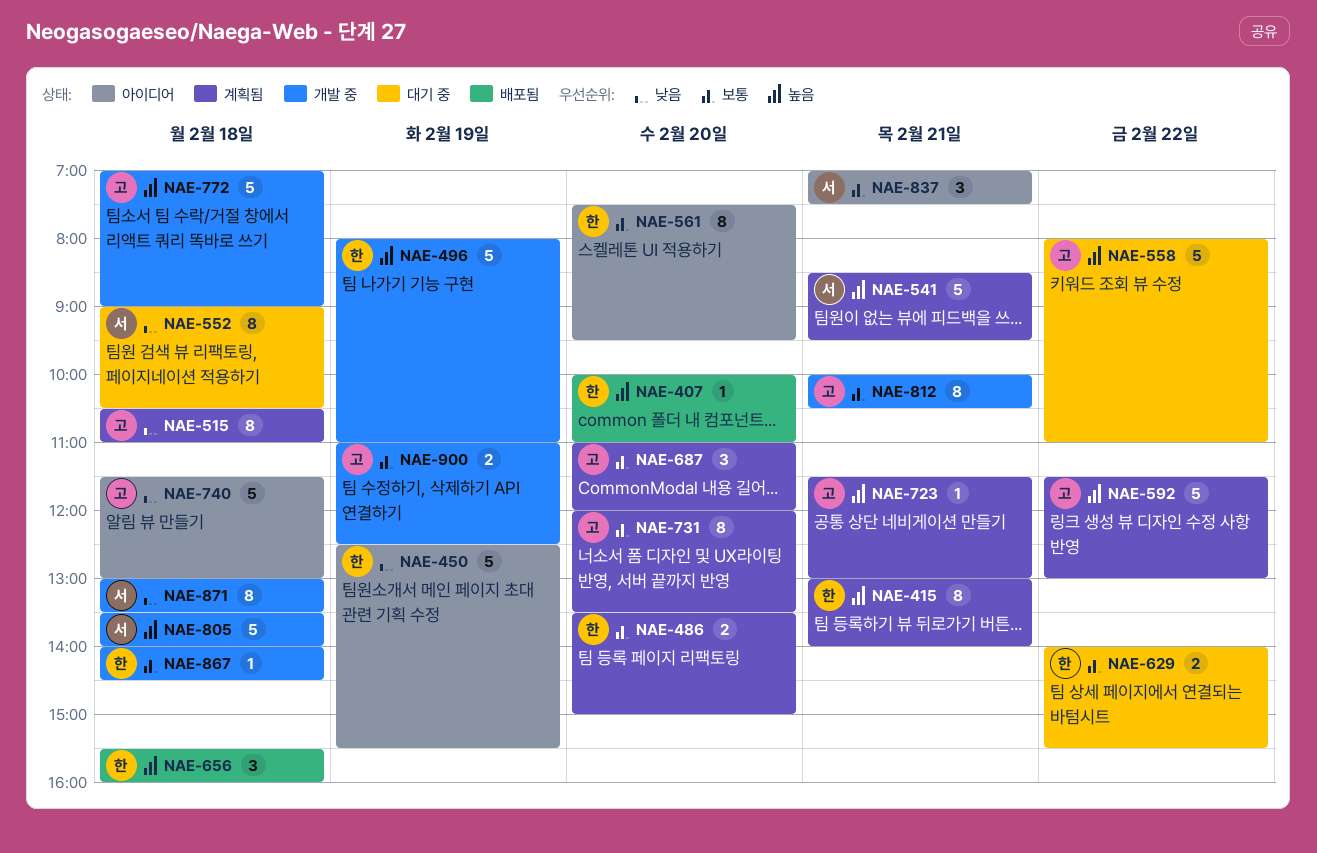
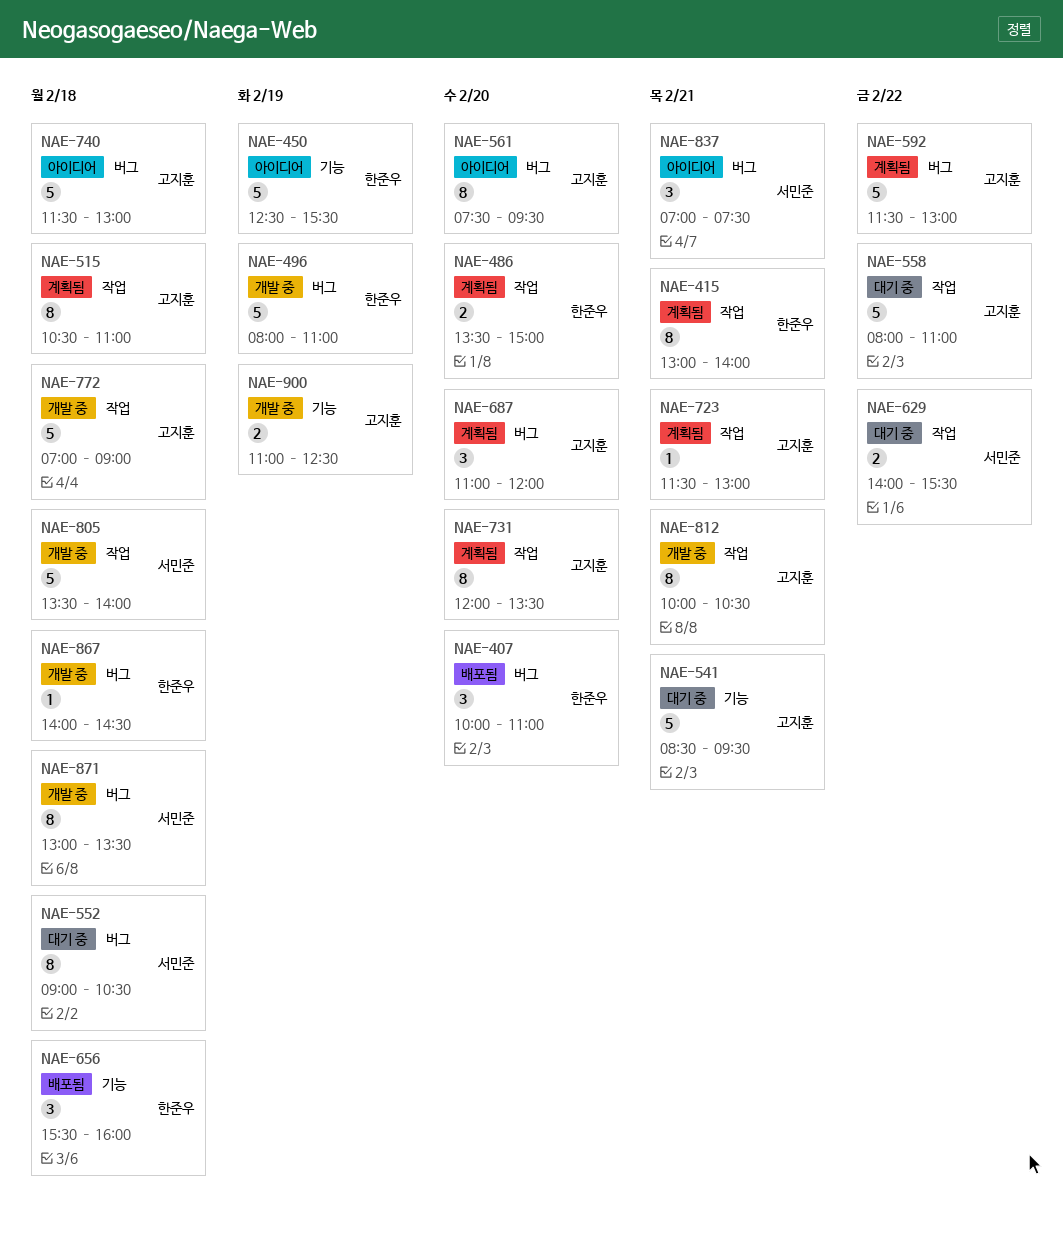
NAE-407, estimate: 1 -> 3
NAE-541, status: 계획됨 -> 대기 중
NAE-541, owner: 서민준 -> 고지훈
NAE-561, owner: 한준우 -> 고지훈
NAE-629, owner: 한준우 -> 서민준

